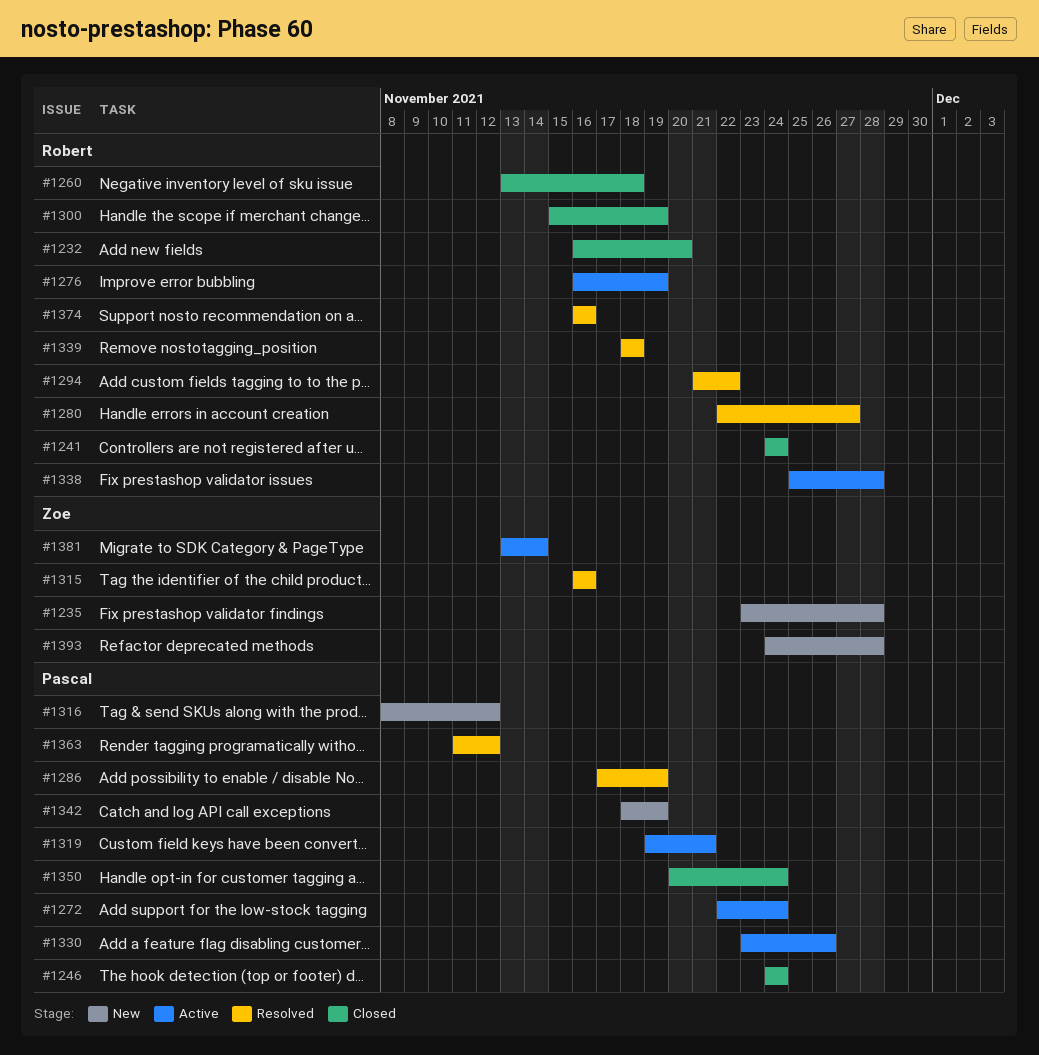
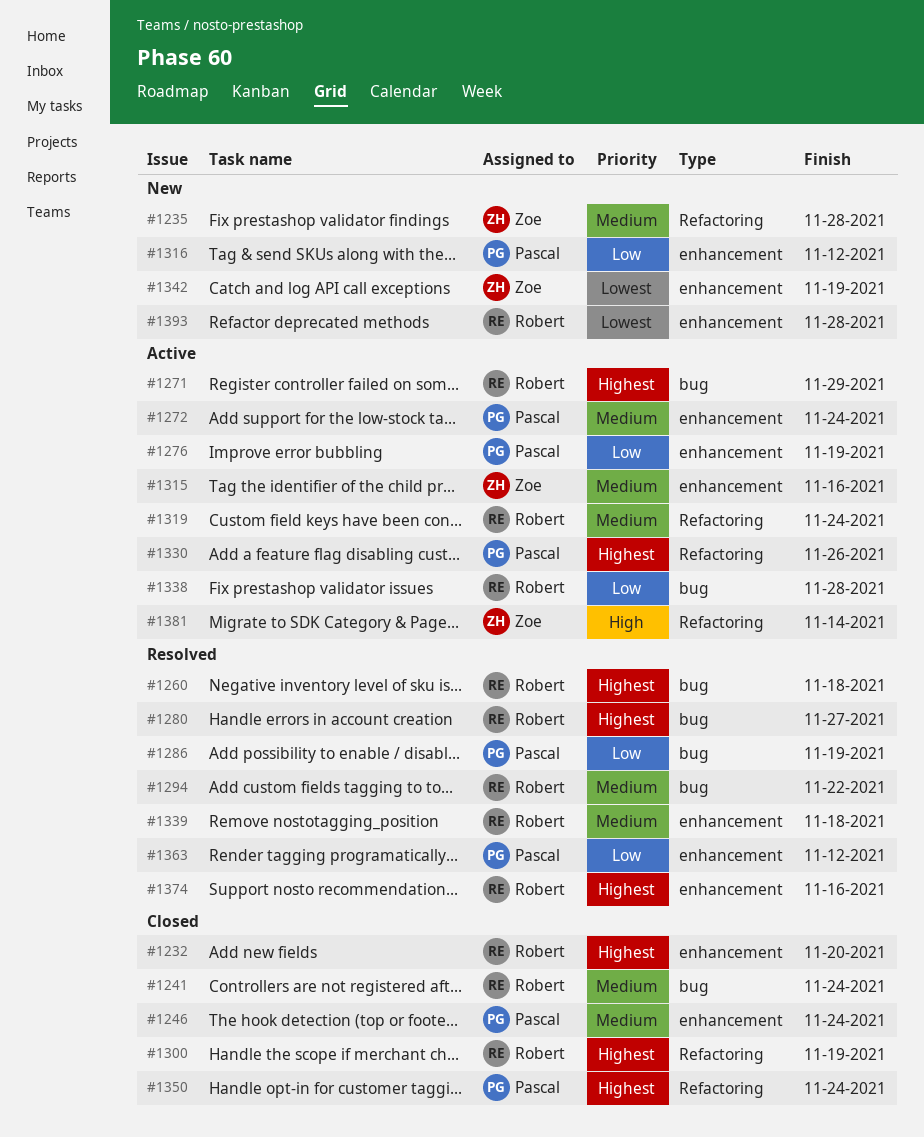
#1260, status: Closed -> Resolved
#1271: none -> present
#1276, owner: Robert -> Pascal
#1315, status: Resolved -> Active
#1319, owner: Pascal -> Robert
#1319, due: Nov 21 -> Nov 24
#1342, owner: Pascal -> Zoe
#1393, owner: Zoe -> Robert

